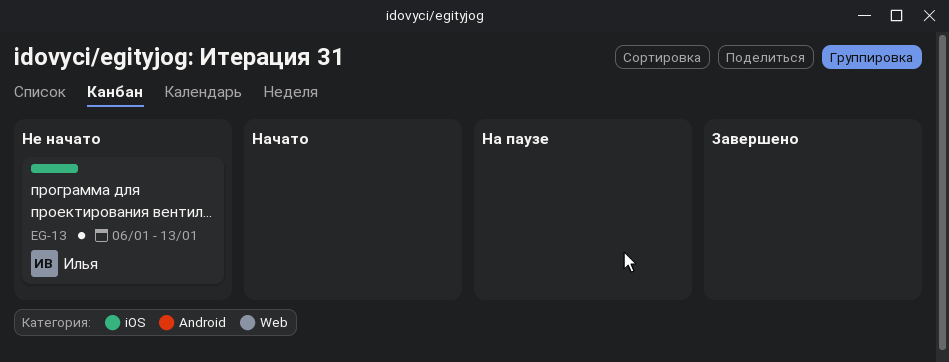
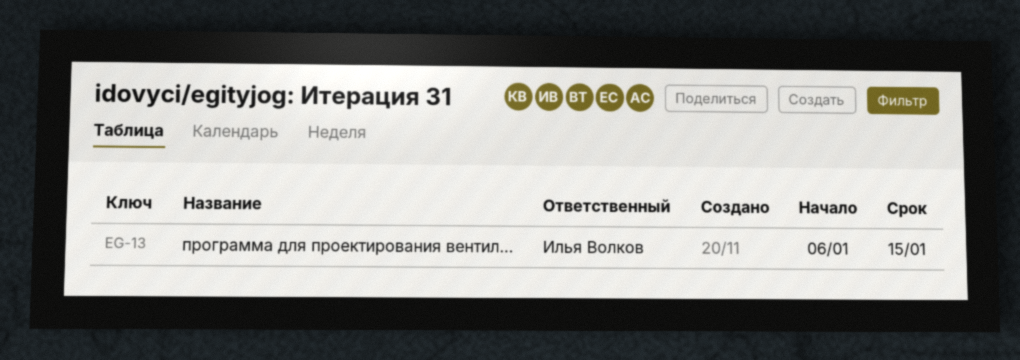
EG-13, due: Jan 13 -> Jan 15

